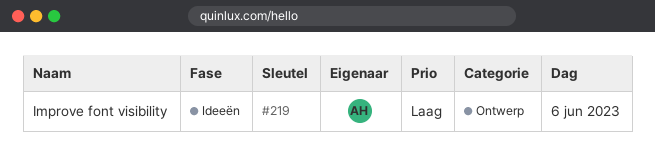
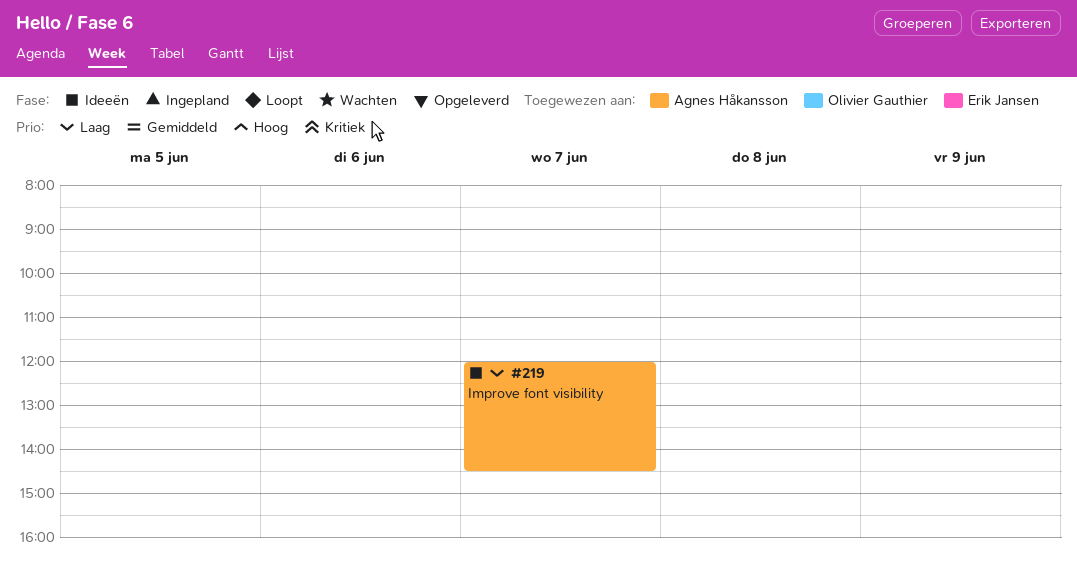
#219, day: Jun 6 -> Jun 7

